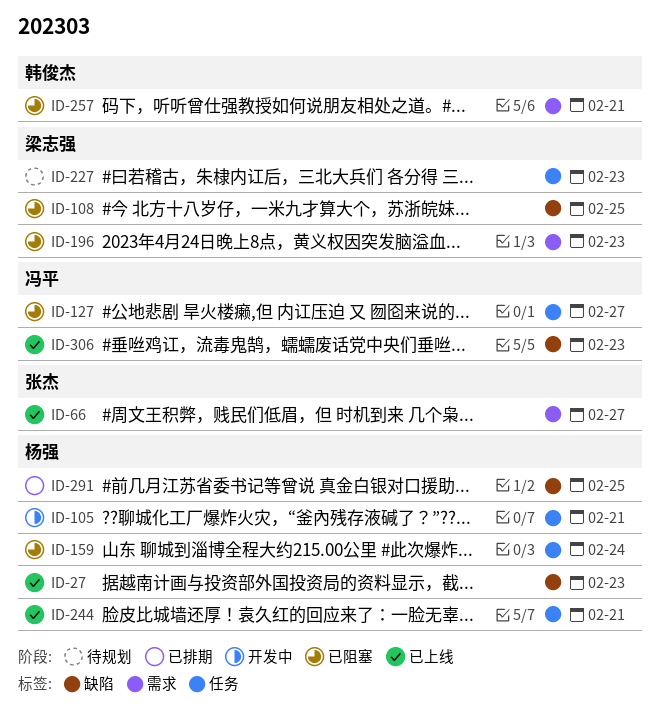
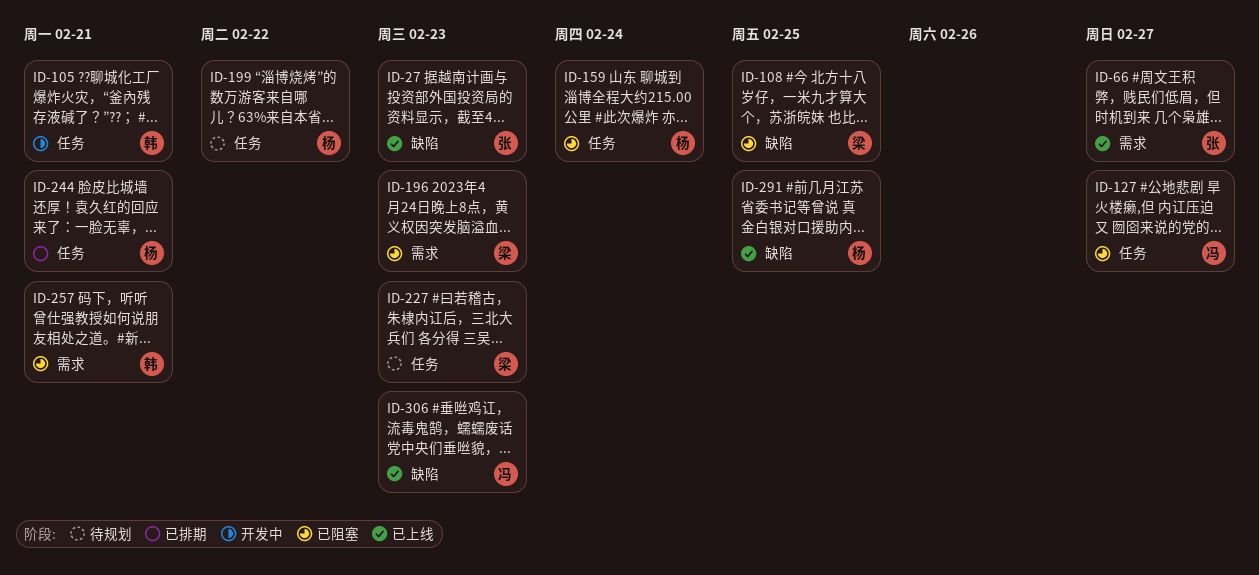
ID-27, owner: 杨强 -> 张杰
ID-105, owner: 杨强 -> 韩俊杰
ID-199: none -> present
ID-244, status: 已上线 -> 已排期
ID-291, status: 已排期 -> 已上线

